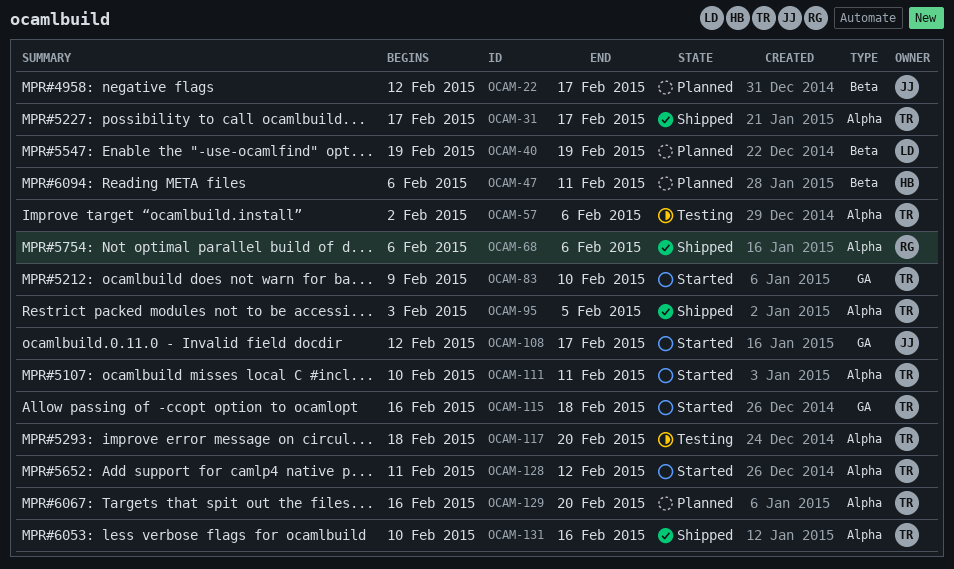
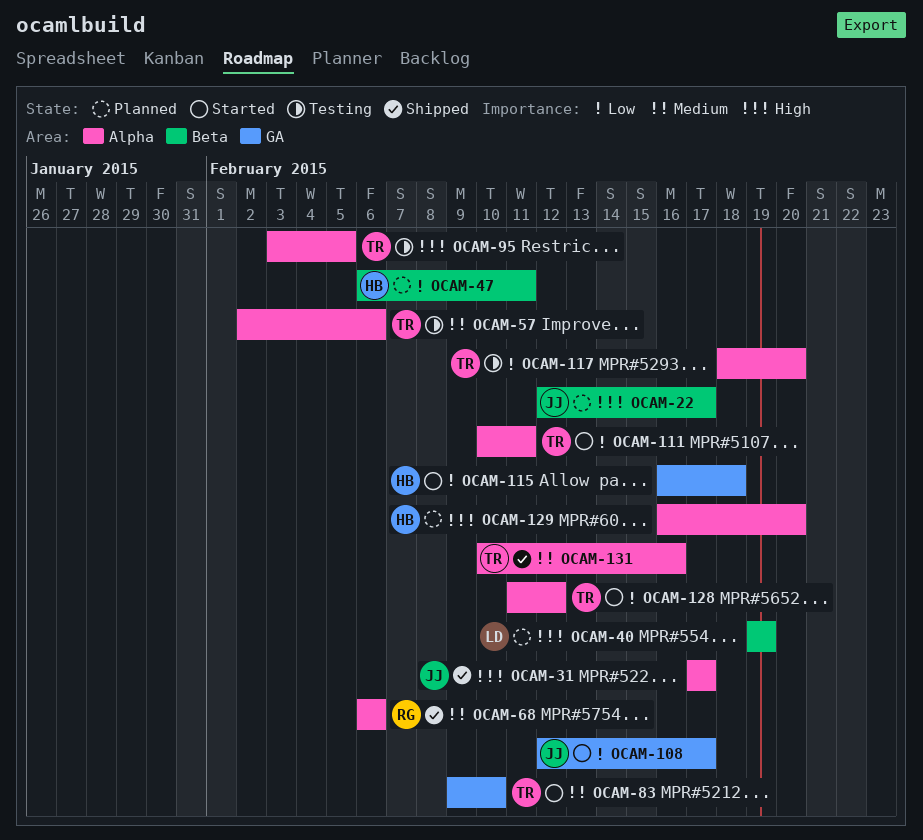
OCAM-31, owner: TR -> JJ
OCAM-95, status: Shipped -> Testing
OCAM-115, owner: TR -> HB
OCAM-129, owner: TR -> HB

